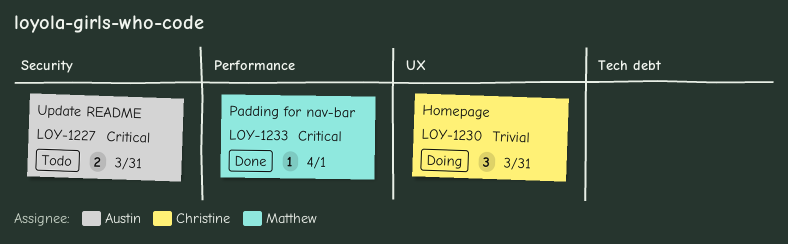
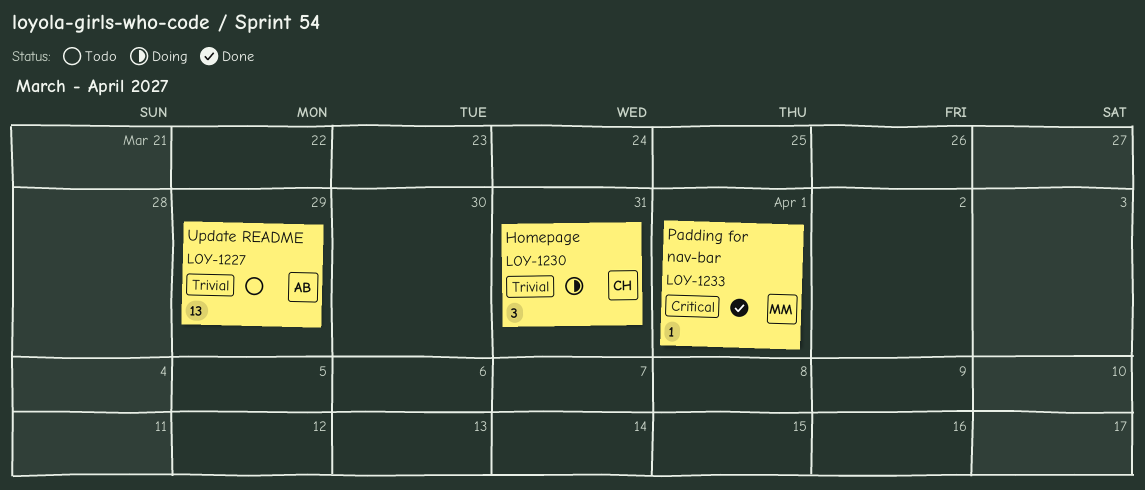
LOY-1227, priority: Critical -> Trivial
LOY-1227, estimate: 2 -> 13
LOY-1227, due: Mar 31 -> Mar 29

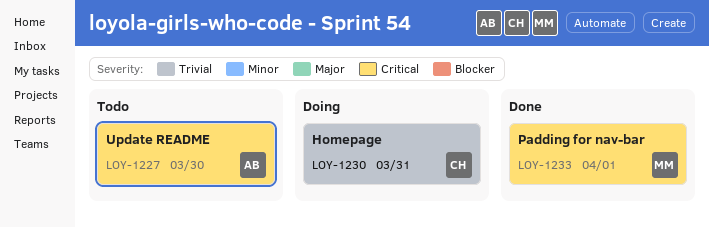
LOY-1227, priority: Trivial -> Critical
LOY-1227, due: Mar 29 -> Mar 30

